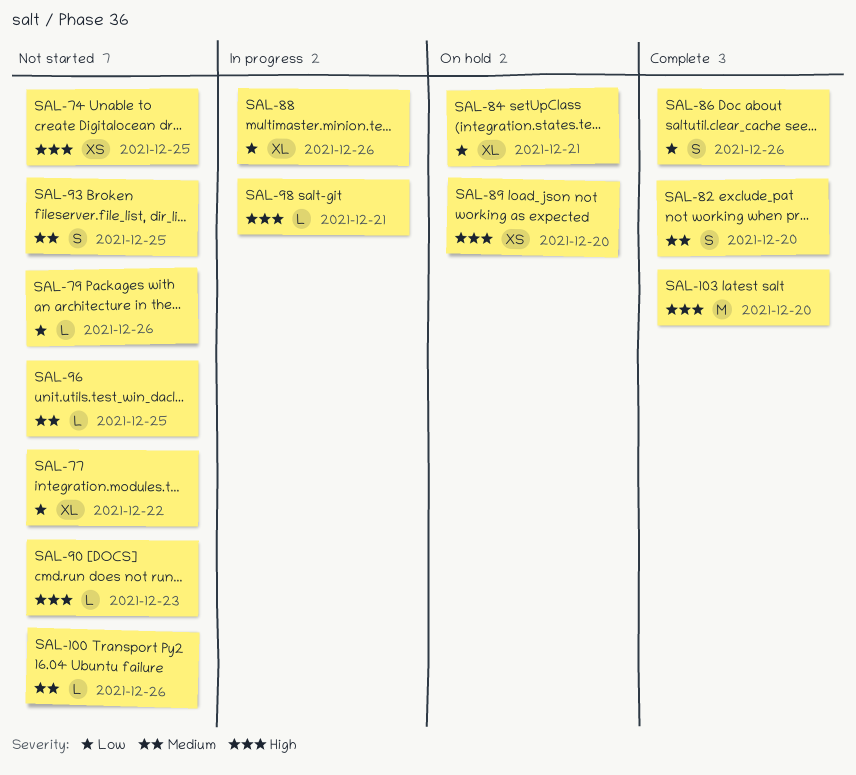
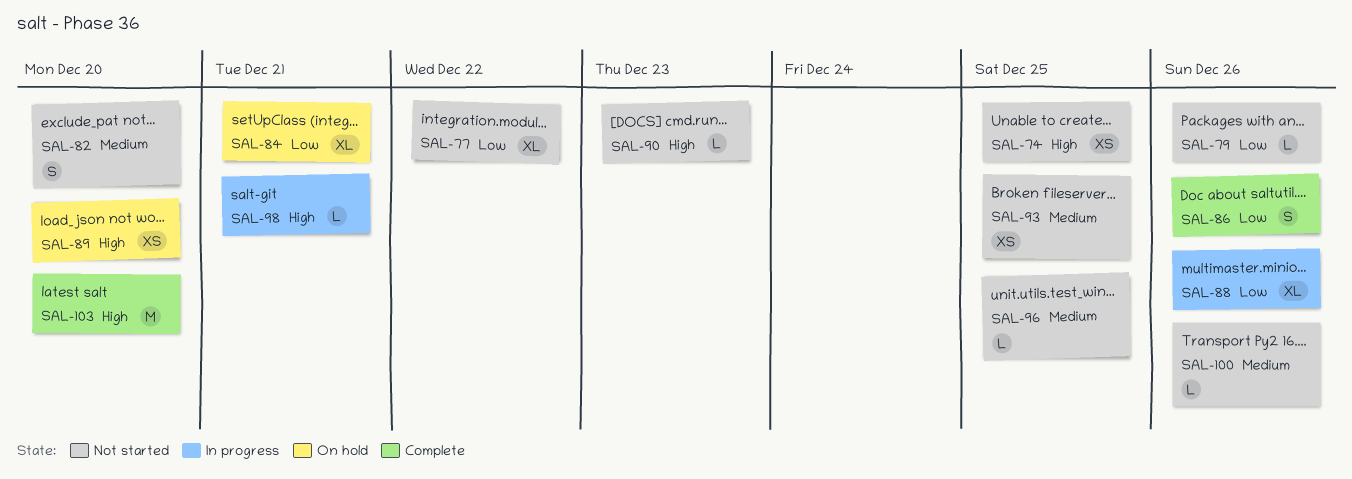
SAL-82, status: Complete -> Not started
SAL-93, estimate: S -> XS

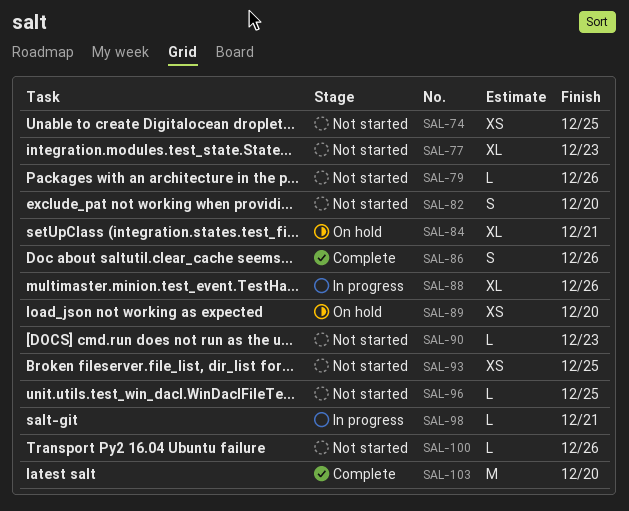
SAL-77, due: Dec 22 -> Dec 23

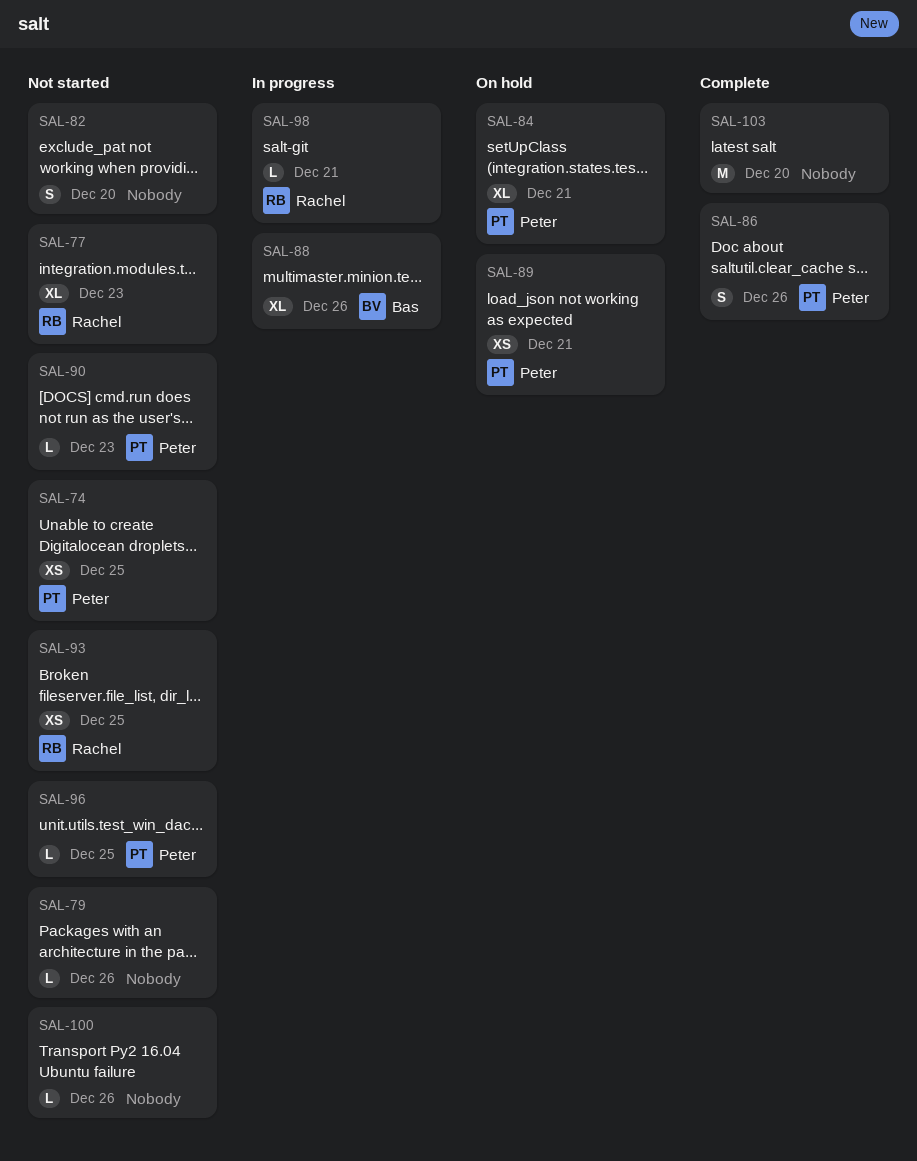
SAL-89, due: Dec 20 -> Dec 21

